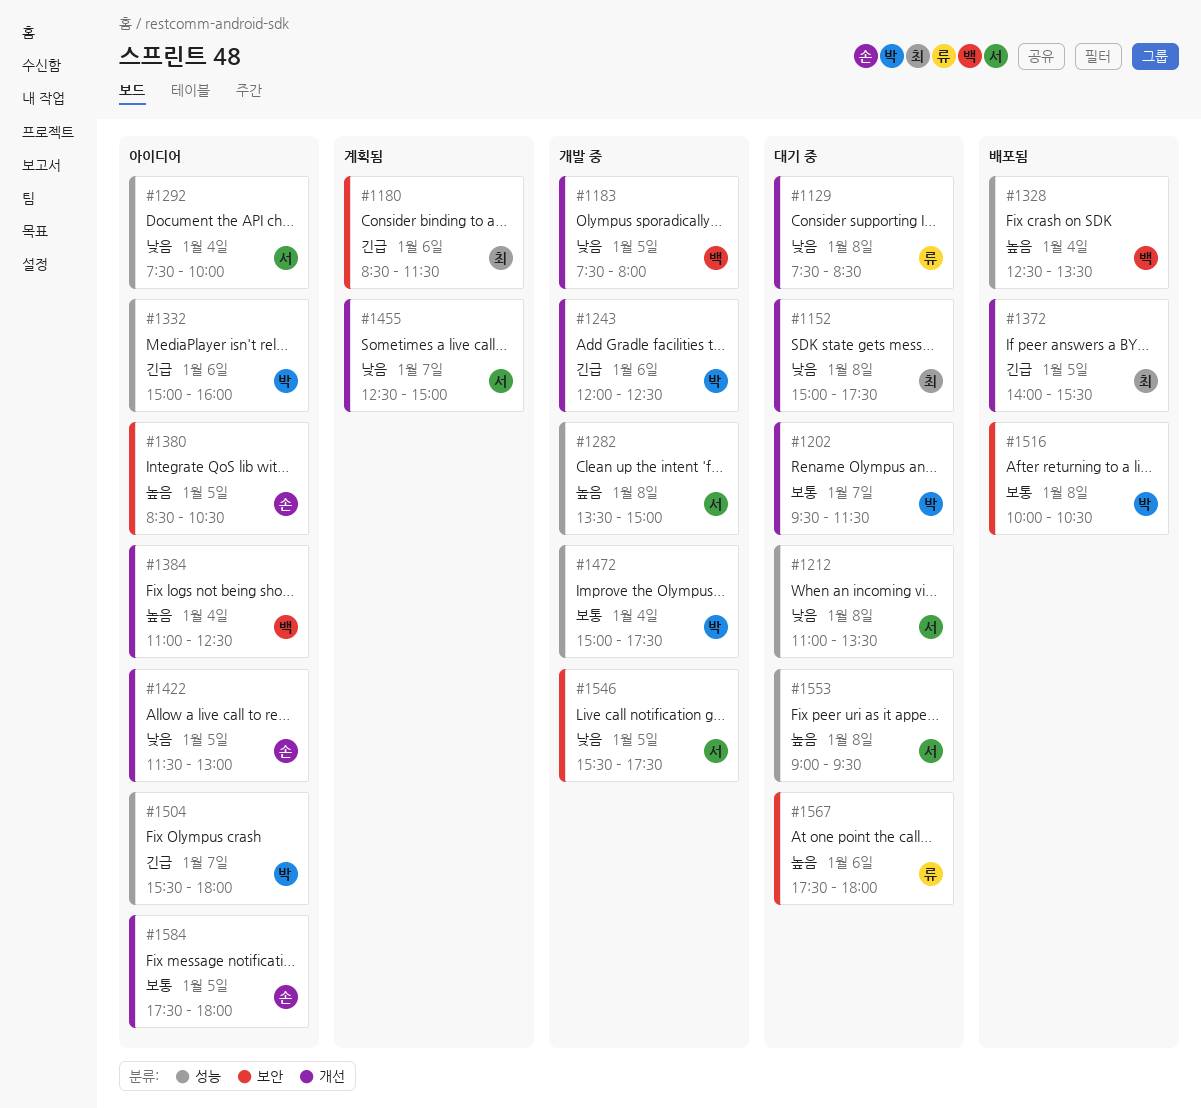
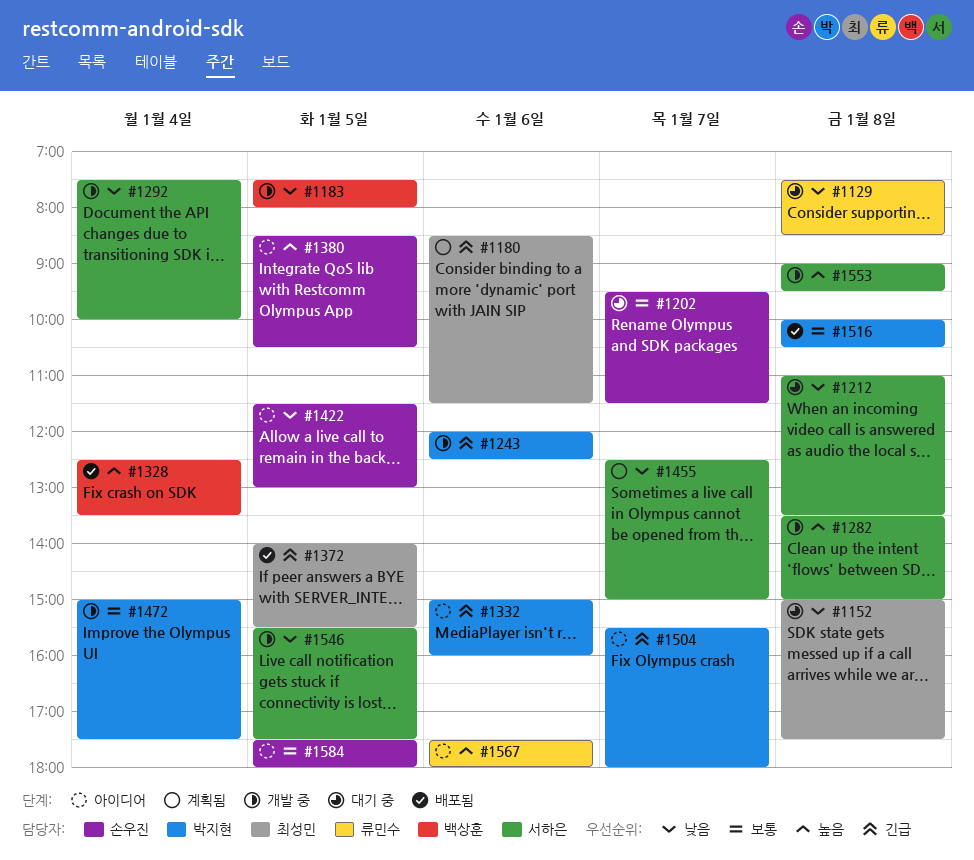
#1202, owner: 박지현 -> 손우진
#1292, status: 아이디어 -> 개발 중
#1384: present -> none
#1553, status: 대기 중 -> 개발 중
#1567, status: 대기 중 -> 아이디어

